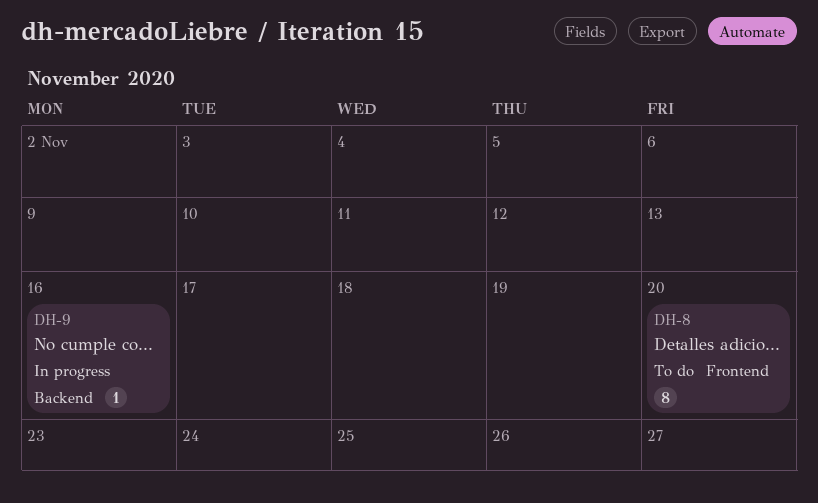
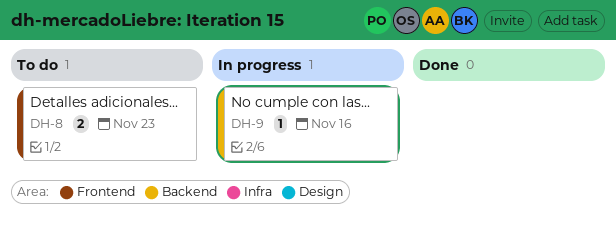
DH-8, estimate: 8 -> 2
DH-8, due: Nov 20 -> Nov 23

